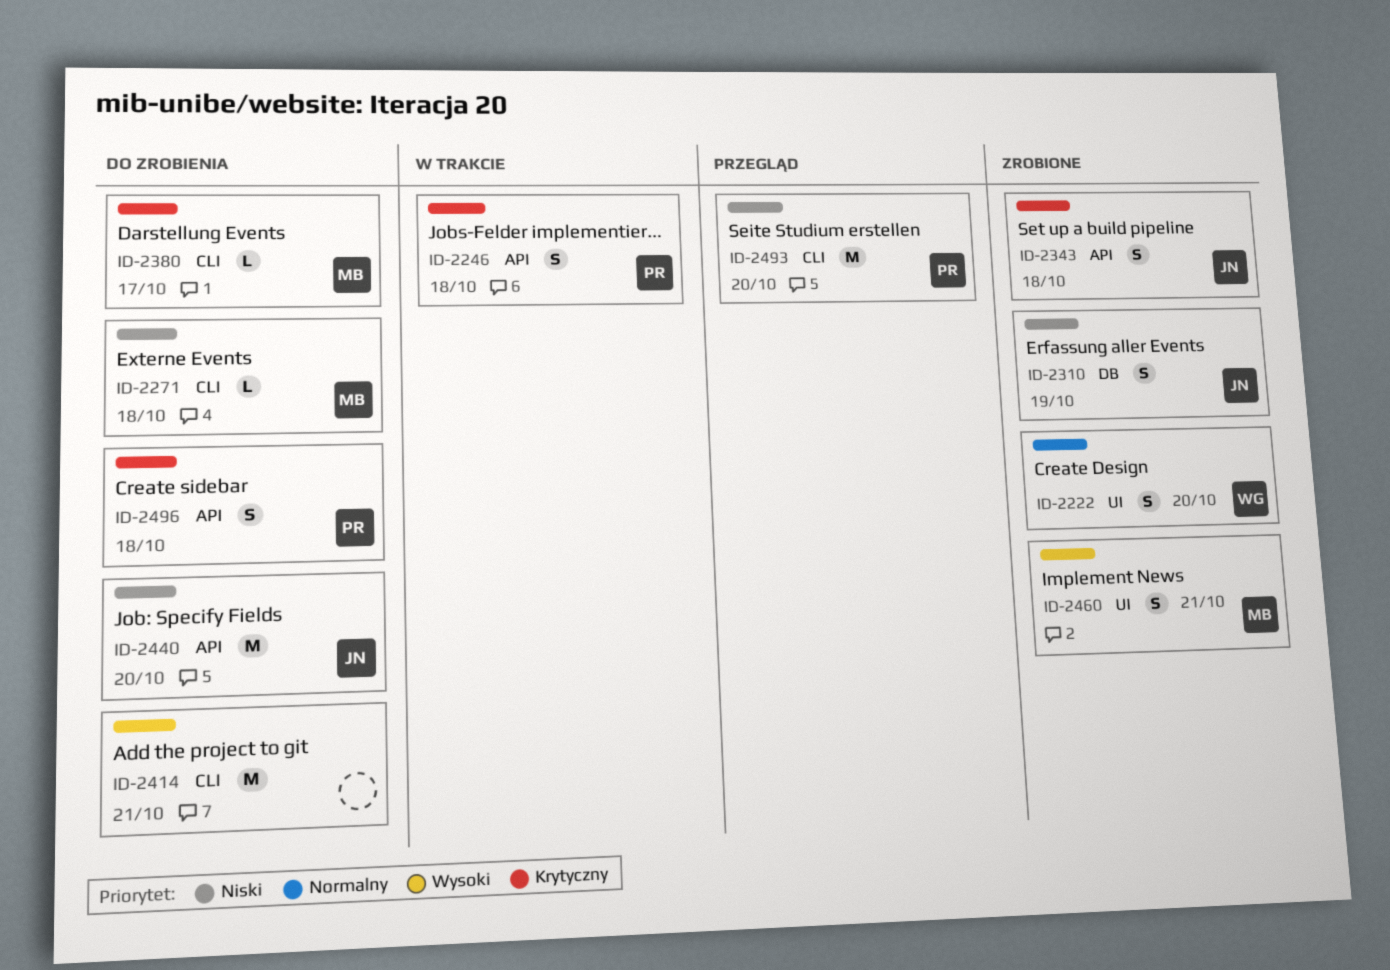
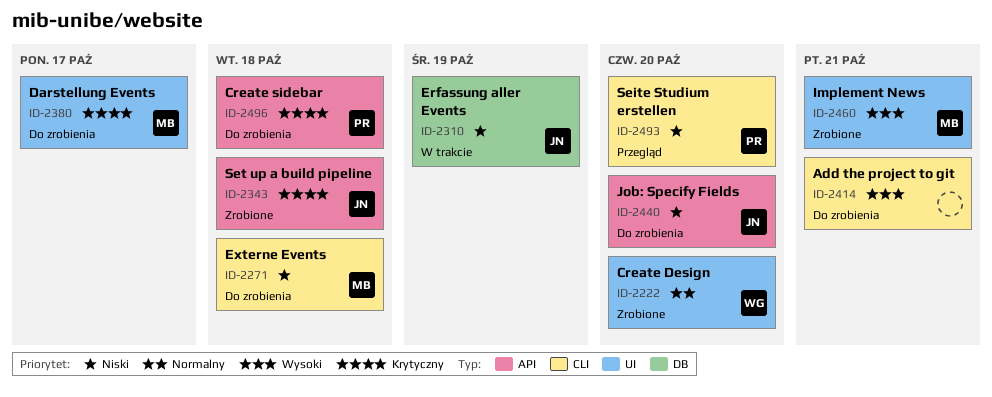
ID-2246: present -> none
ID-2310, status: Zrobione -> W trakcie
ID-2380, label: CLI -> UI

